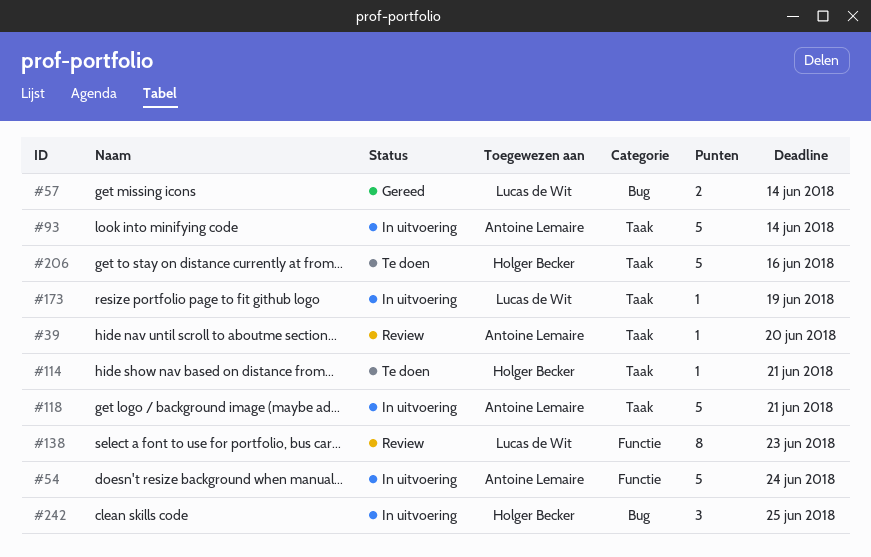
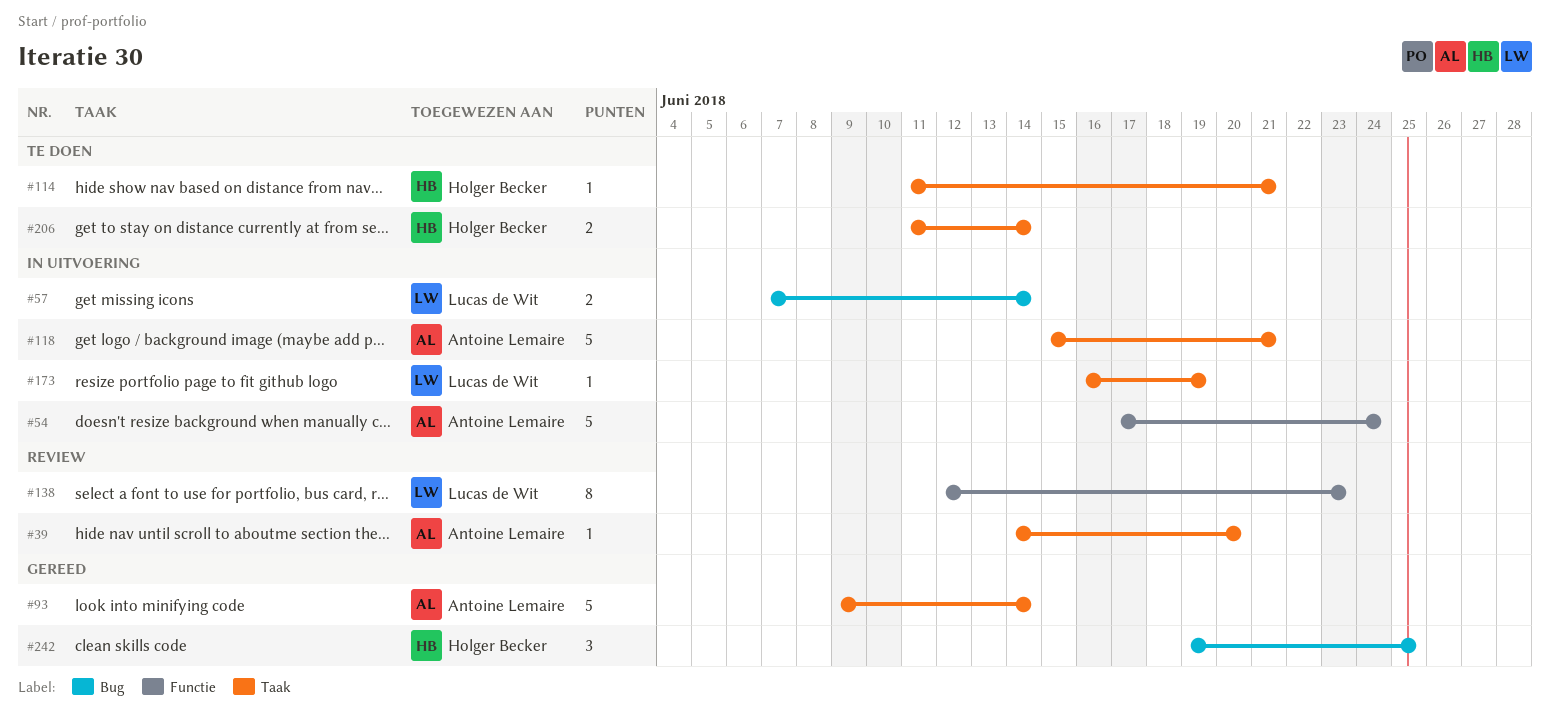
#57, status: Gereed -> In uitvoering
#93, status: In uitvoering -> Gereed
#206, estimate: 5 -> 2
#206, due: Jun 16 -> Jun 14
#242, status: In uitvoering -> Gereed

